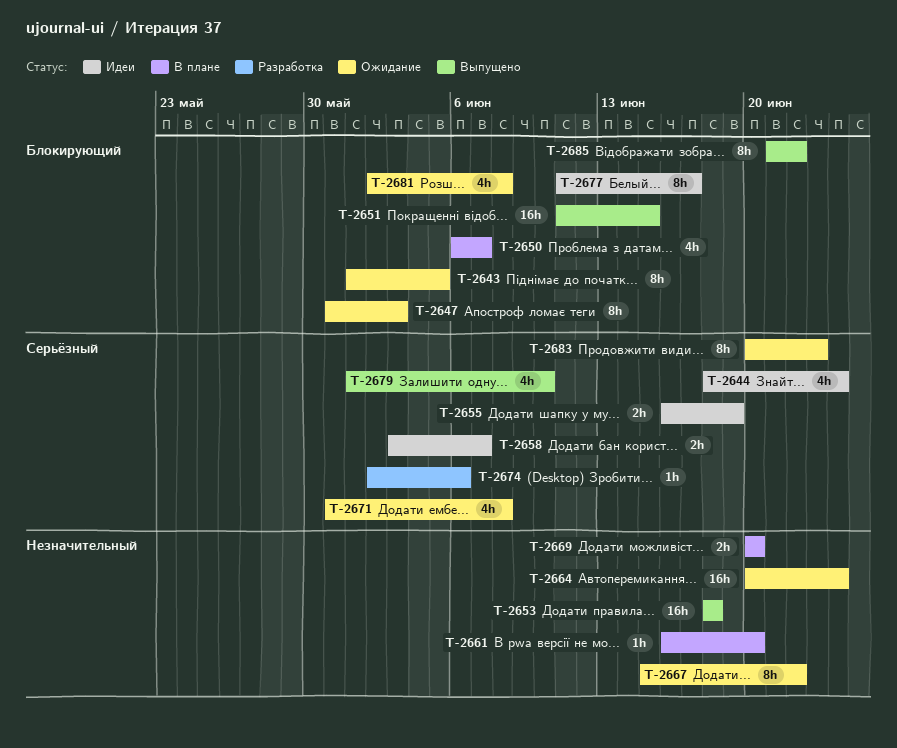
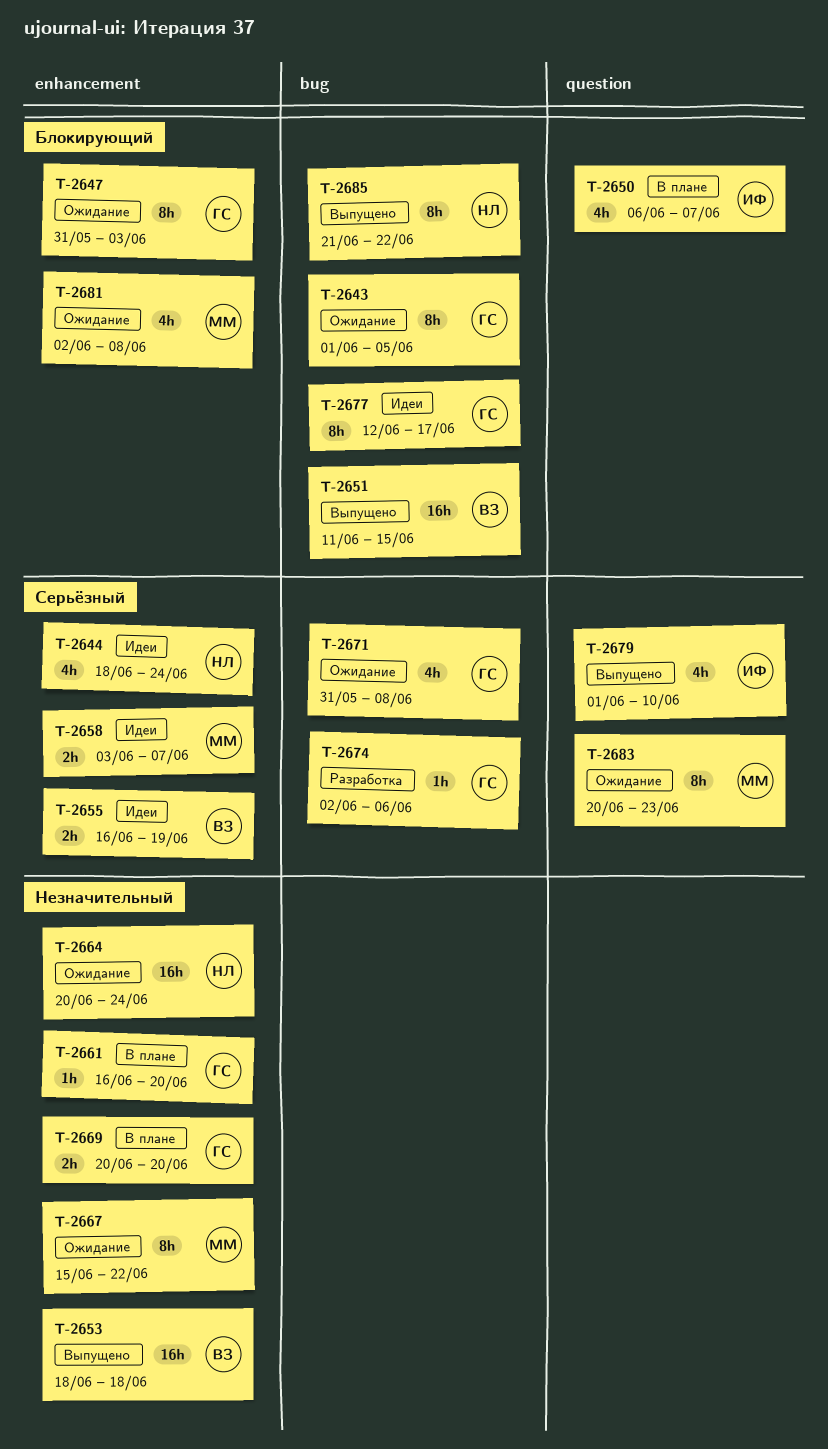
T-2677, start: Jun 11 -> Jun 12

